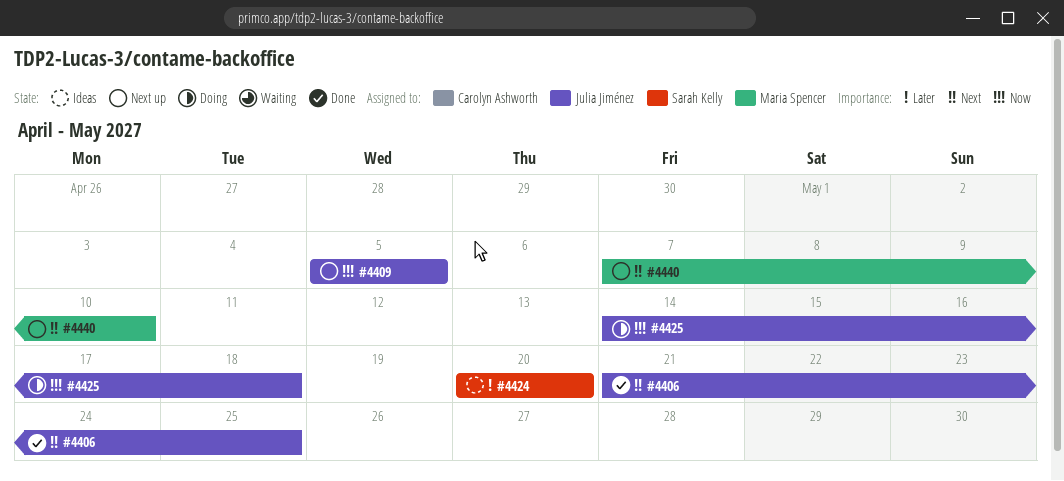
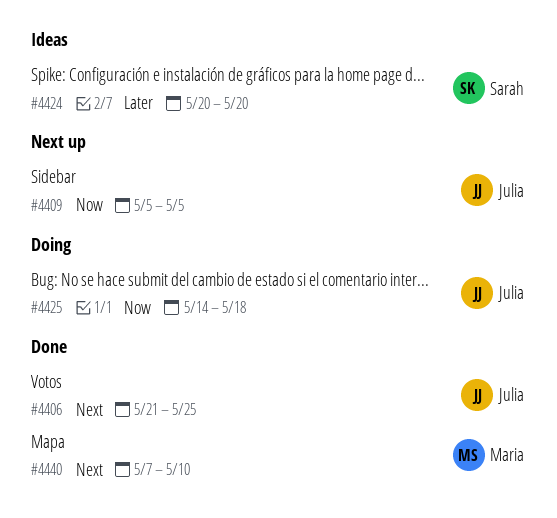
#4440, status: Next up -> Done

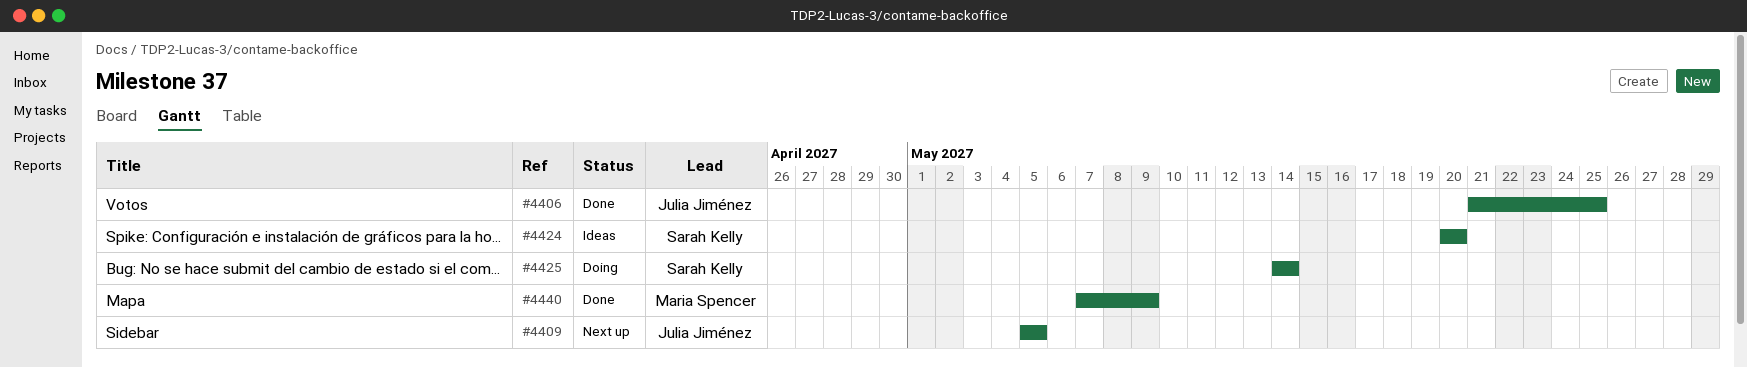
#4425, owner: Julia Jiménez -> Sarah Kelly
#4425, due: May 18 -> May 14
#4440, due: May 10 -> May 9

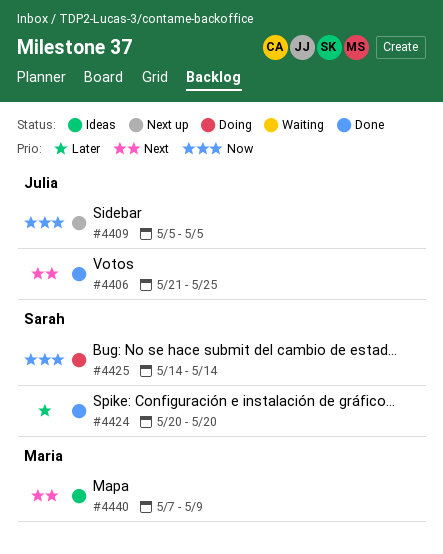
#4424, status: Ideas -> Done
#4440, status: Done -> Ideas

